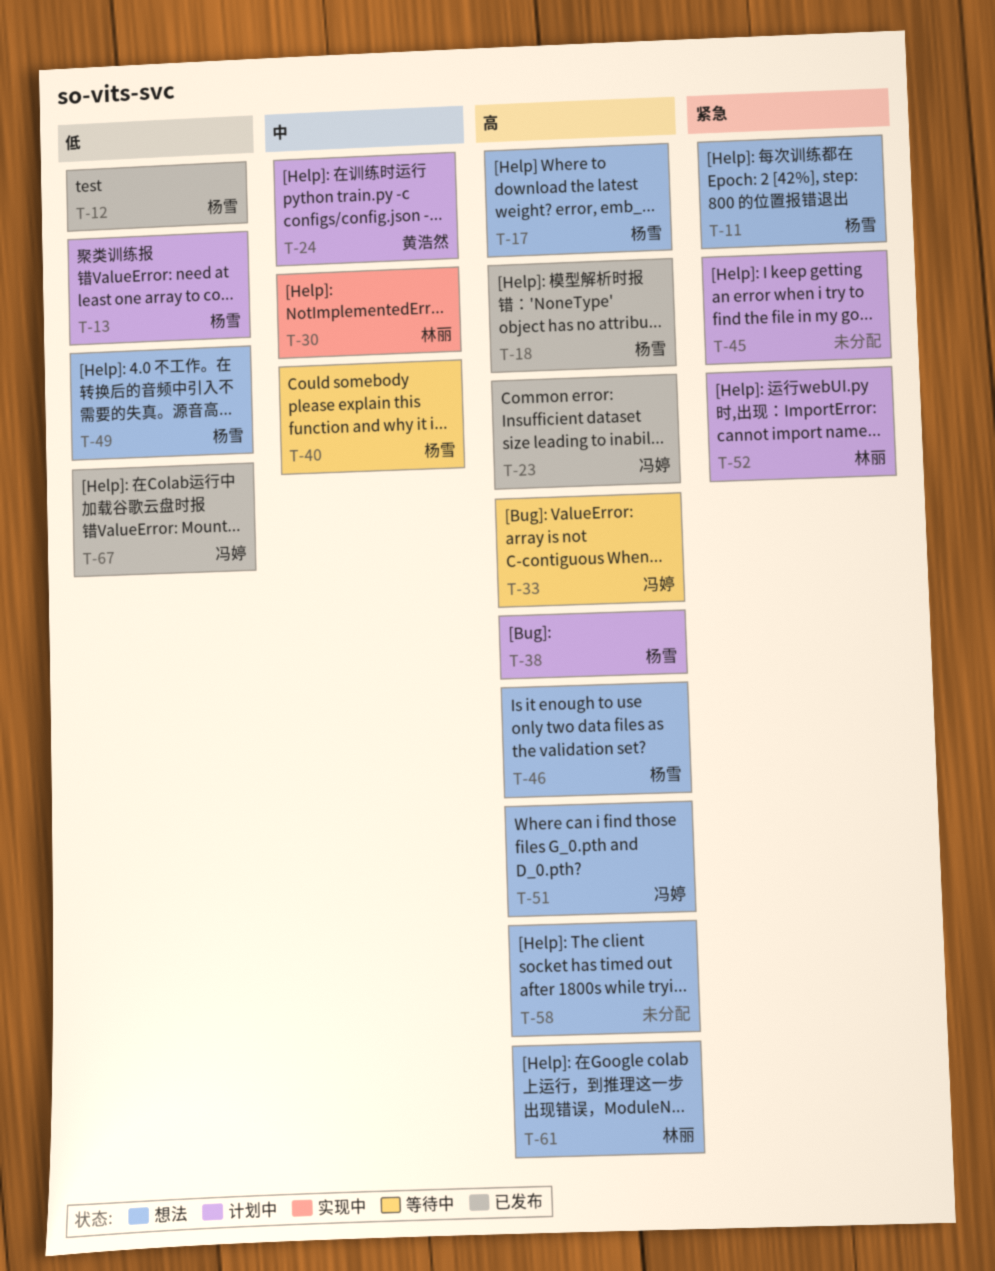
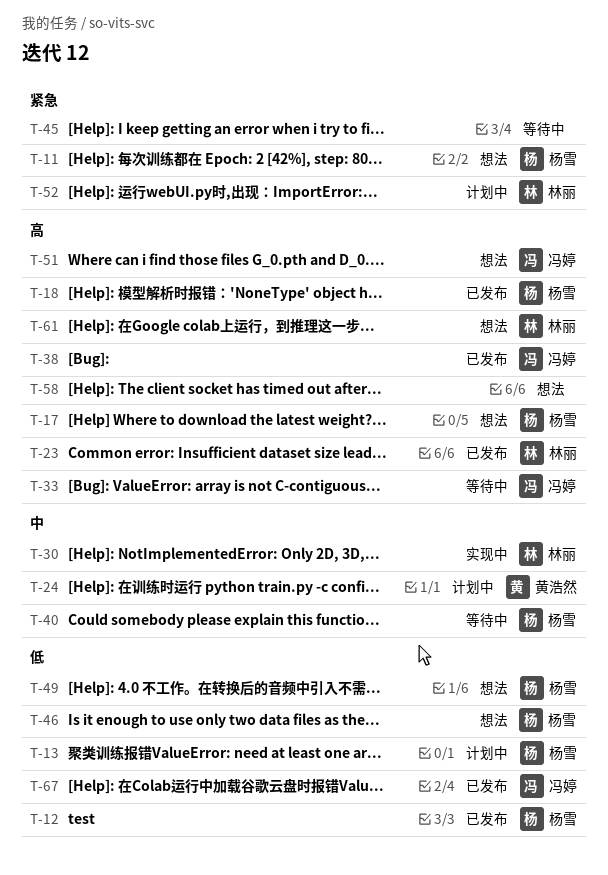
T-23, owner: 冯婷 -> 林丽
T-38, status: 计划中 -> 已发布
T-38, owner: 杨雪 -> 冯婷
T-45, status: 计划中 -> 等待中
T-46, priority: 高 -> 低

